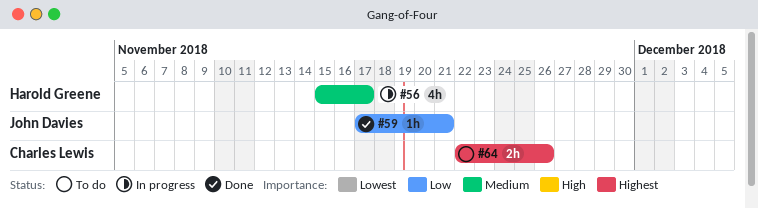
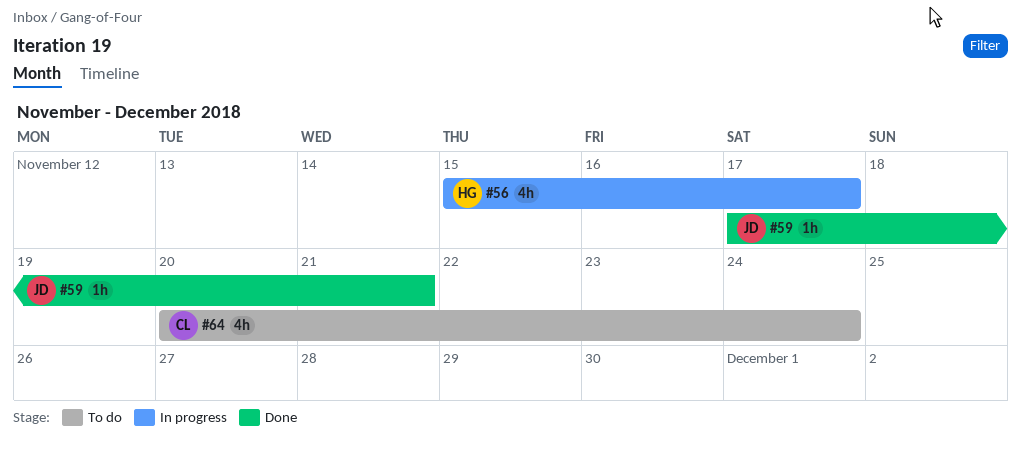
#64, estimate: 2h -> 4h
#64, start: Nov 22 -> Nov 20
#64, due: Nov 26 -> Nov 24

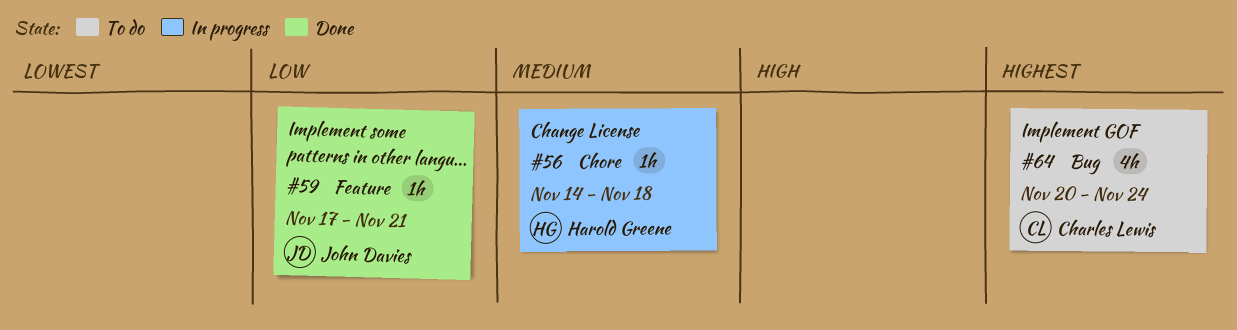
#56, estimate: 4h -> 1h
#56, start: Nov 15 -> Nov 14
#56, due: Nov 17 -> Nov 18

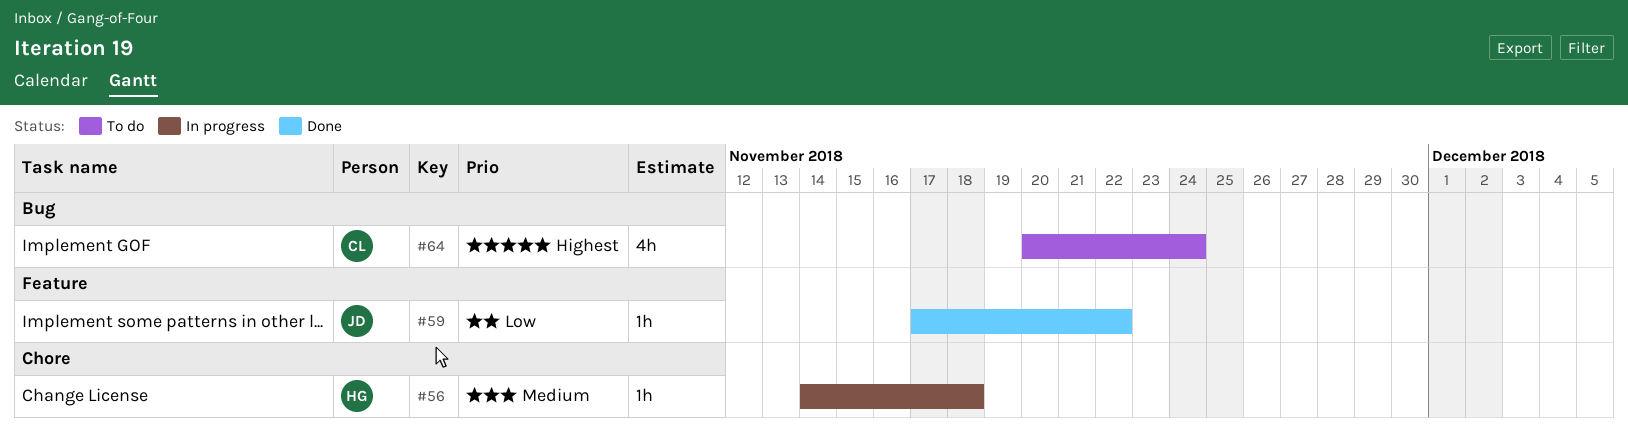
#59, due: Nov 21 -> Nov 22

